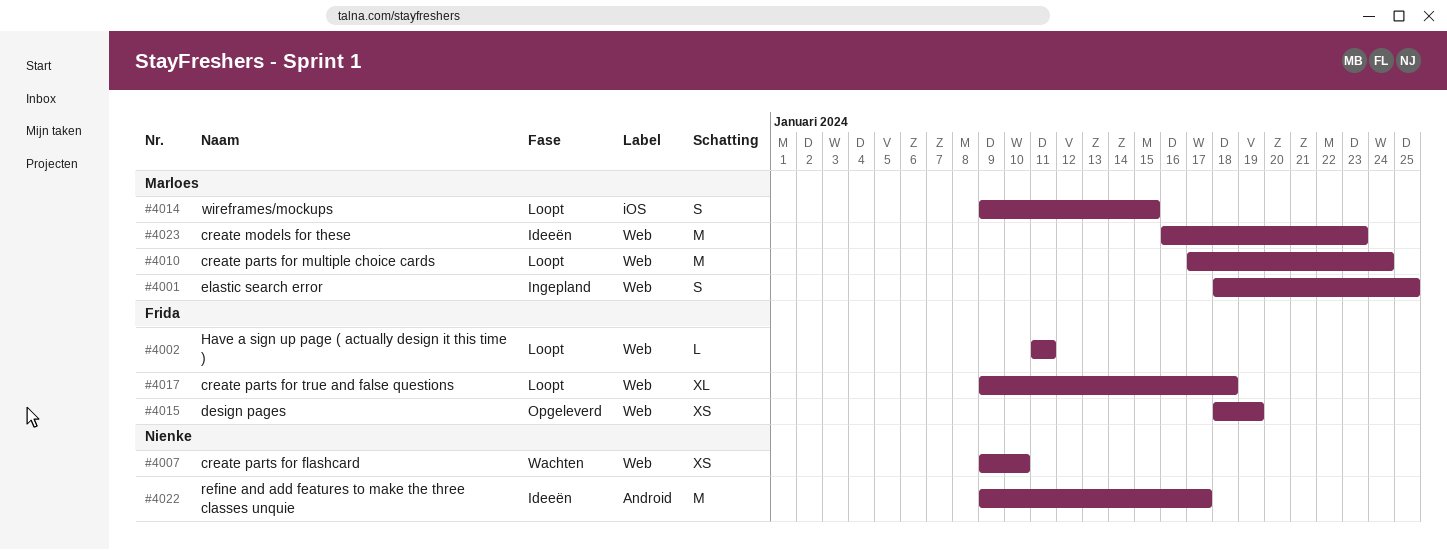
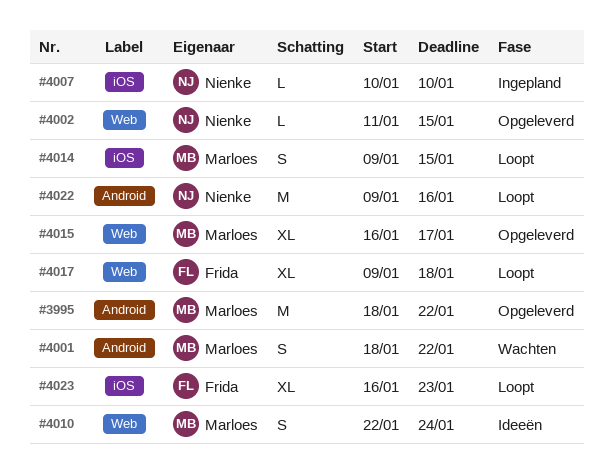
#3995: none -> present
#4001, status: Ingepland -> Wachten
#4001, label: Web -> Android
#4001, due: Jan 25 -> Jan 22
#4002, status: Loopt -> Opgeleverd
#4002, owner: Frida -> Nienke
#4002, due: Jan 11 -> Jan 15
#4007, status: Wachten -> Ingepland
#4007, label: Web -> iOS
#4007, estimate: XS -> L
#4007, start: Jan 9 -> Jan 10
#4010, status: Loopt -> Ideeën
#4010, estimate: M -> S
#4010, start: Jan 17 -> Jan 22
#4015, owner: Frida -> Marloes
#4015, estimate: XS -> XL
#4015, start: Jan 18 -> Jan 16
#4015, due: Jan 19 -> Jan 17
#4022, status: Ideeën -> Loopt
#4022, due: Jan 17 -> Jan 16
#4023, status: Ideeën -> Loopt
#4023, owner: Marloes -> Frida
#4023, label: Web -> iOS
#4023, estimate: M -> XL

